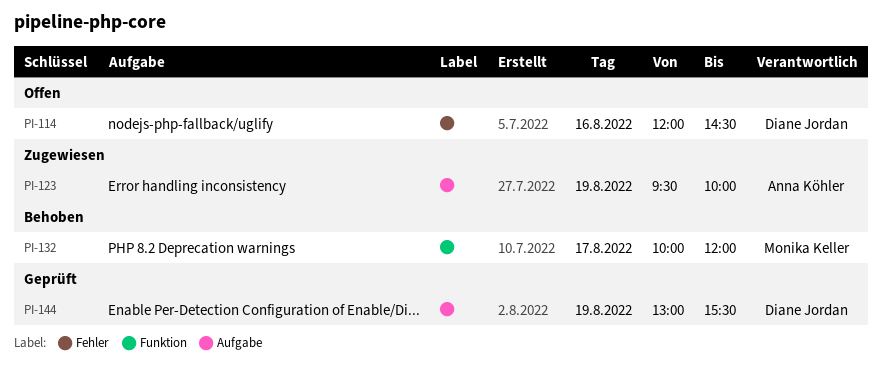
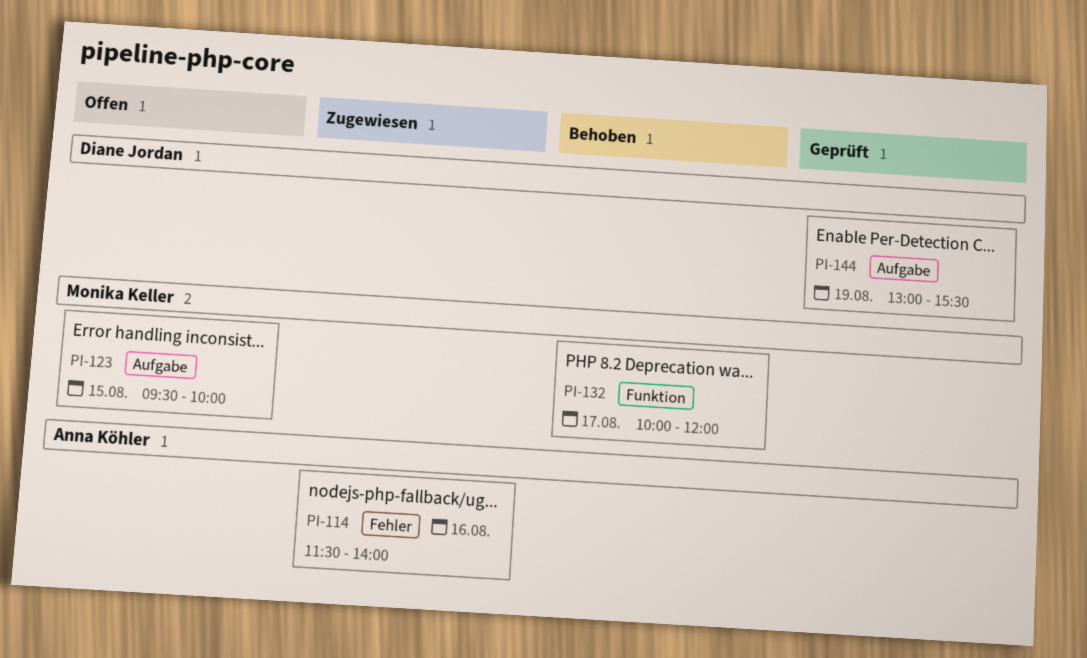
PI-114, status: Offen -> Zugewiesen
PI-114, owner: Diane Jordan -> Anna Köhler
PI-114, begins: 12:00 -> 11:30
PI-114, ends: 14:30 -> 14:00
PI-123, status: Zugewiesen -> Offen
PI-123, owner: Anna Köhler -> Monika Keller
PI-123, day: Aug 19 -> Aug 15

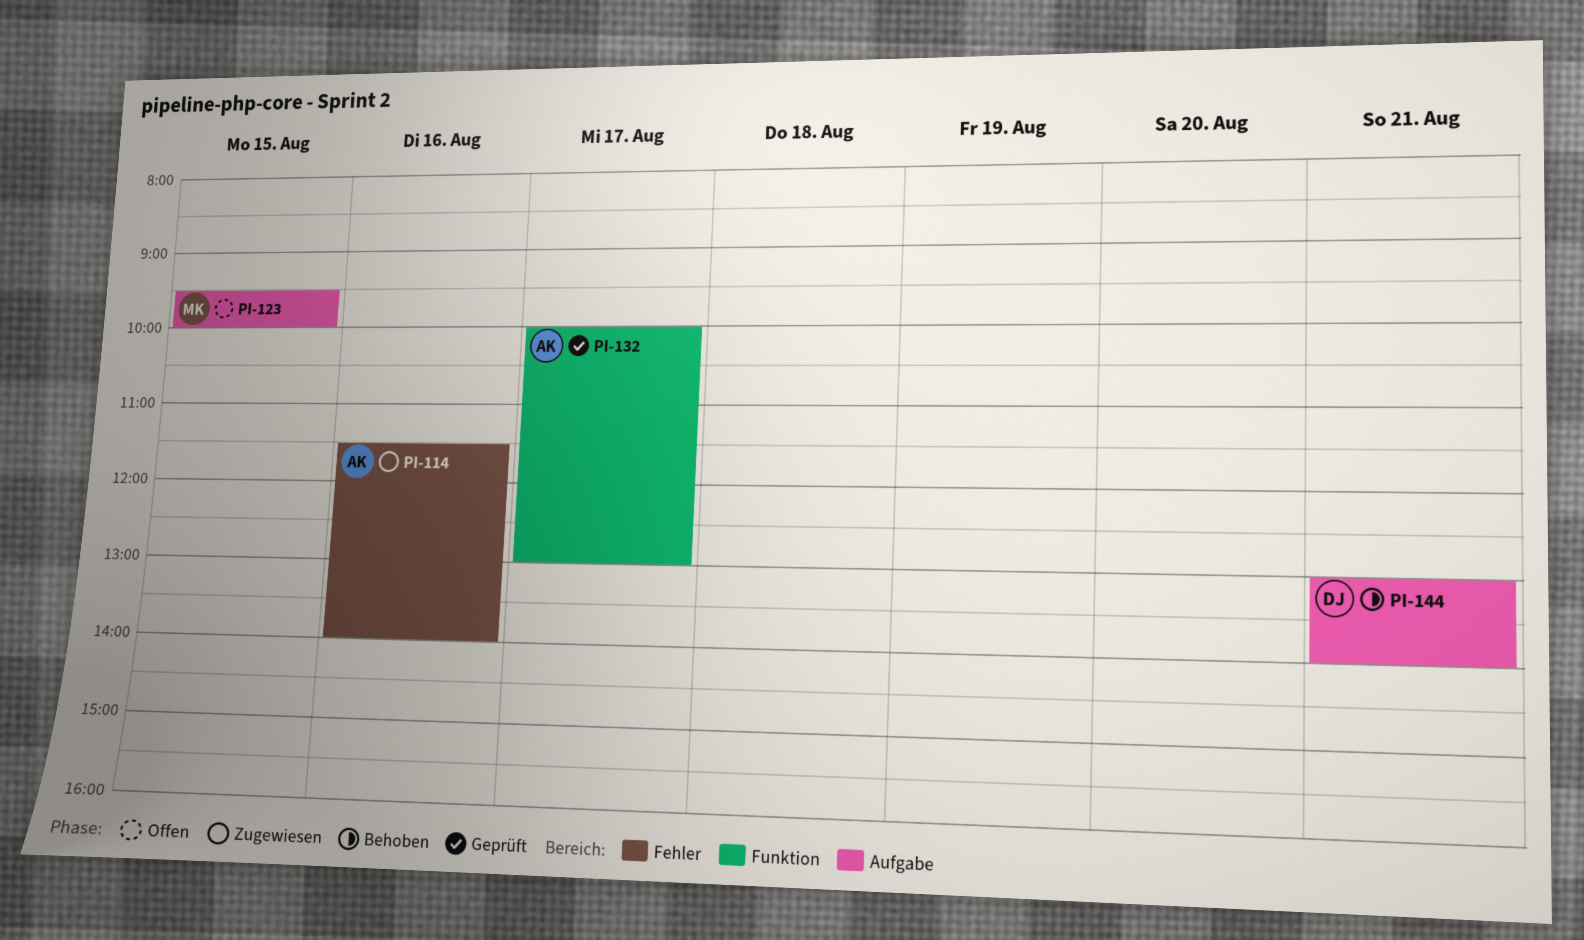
PI-132, status: Behoben -> Geprüft
PI-132, owner: Monika Keller -> Anna Köhler
PI-132, ends: 12:00 -> 13:00
PI-144, status: Geprüft -> Behoben
PI-144, day: Aug 19 -> Aug 21
PI-144, ends: 15:30 -> 14:00

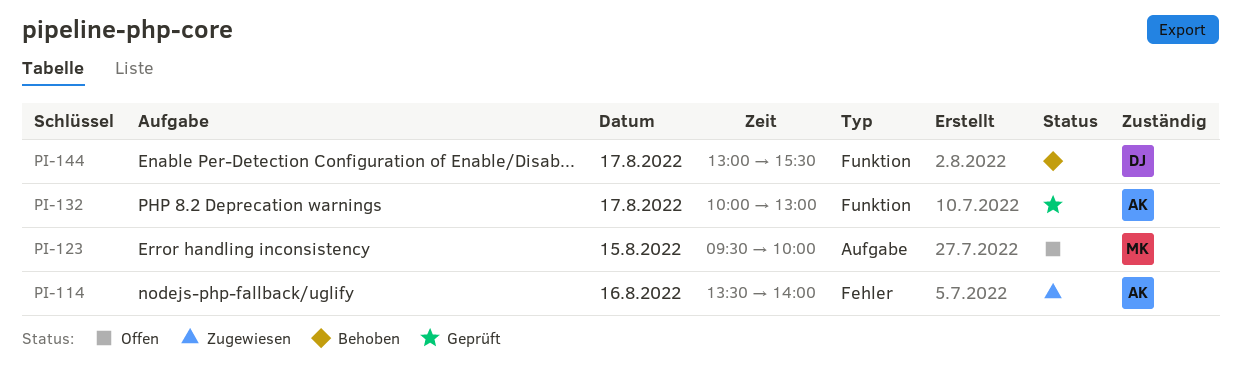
PI-114, begins: 11:30 -> 13:30
PI-144, label: Aufgabe -> Funktion
PI-144, day: Aug 21 -> Aug 17
PI-144, ends: 14:00 -> 15:30

